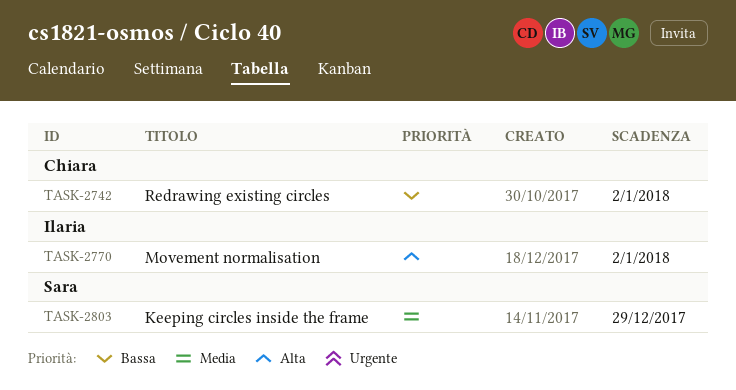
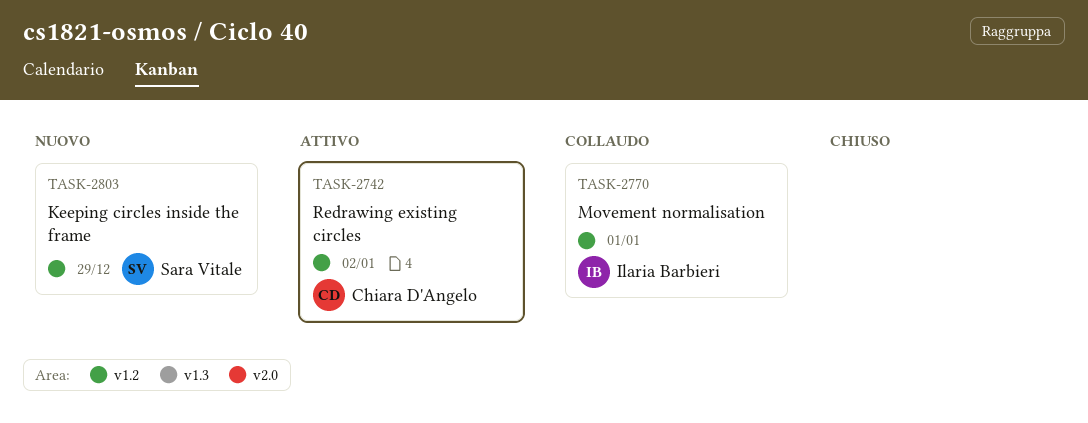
TASK-2770, due: Jan 2 -> Jan 1

